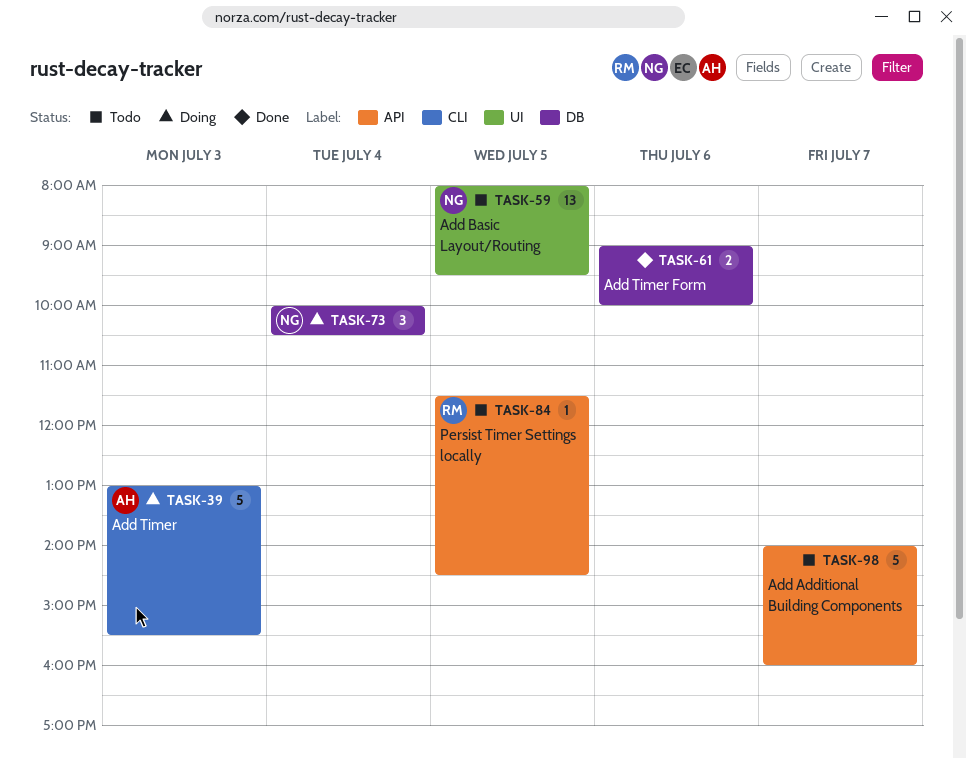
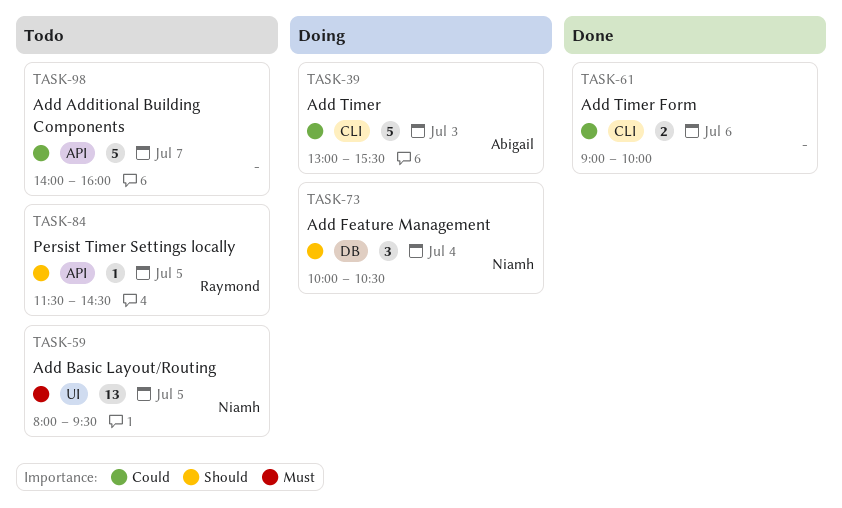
TASK-61, label: DB -> CLI

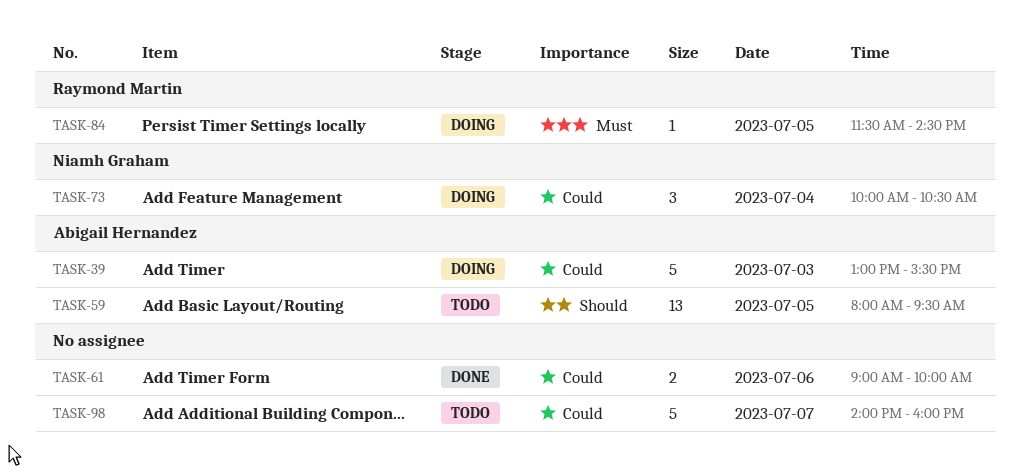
TASK-59, owner: Niamh Graham -> Abigail Hernandez
TASK-59, priority: Must -> Should
TASK-73, priority: Should -> Could
TASK-84, status: Todo -> Doing
TASK-84, priority: Should -> Must

